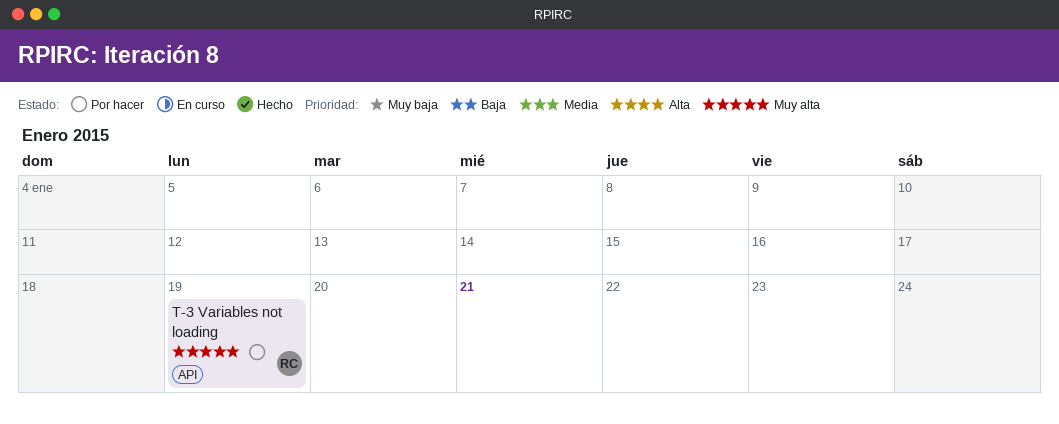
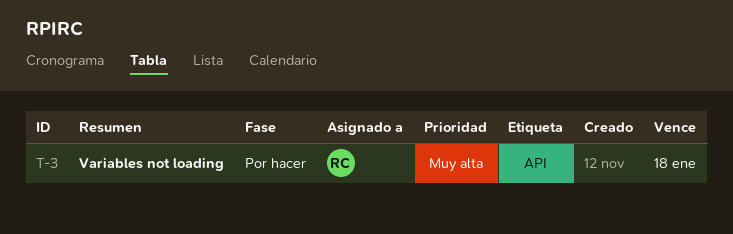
T-3, due: Jan 19 -> Jan 18

